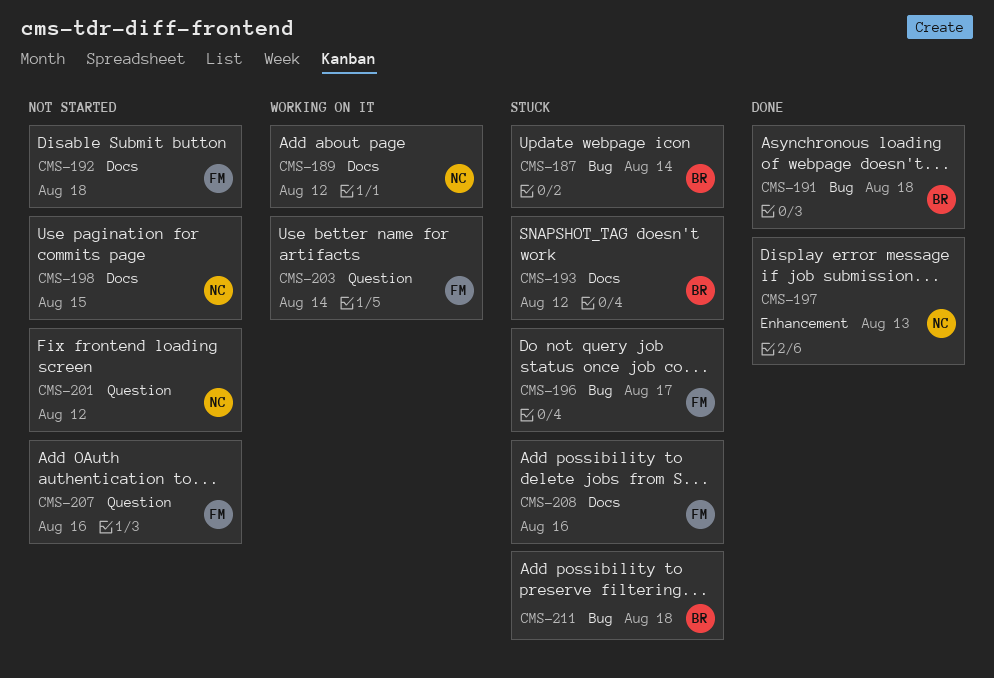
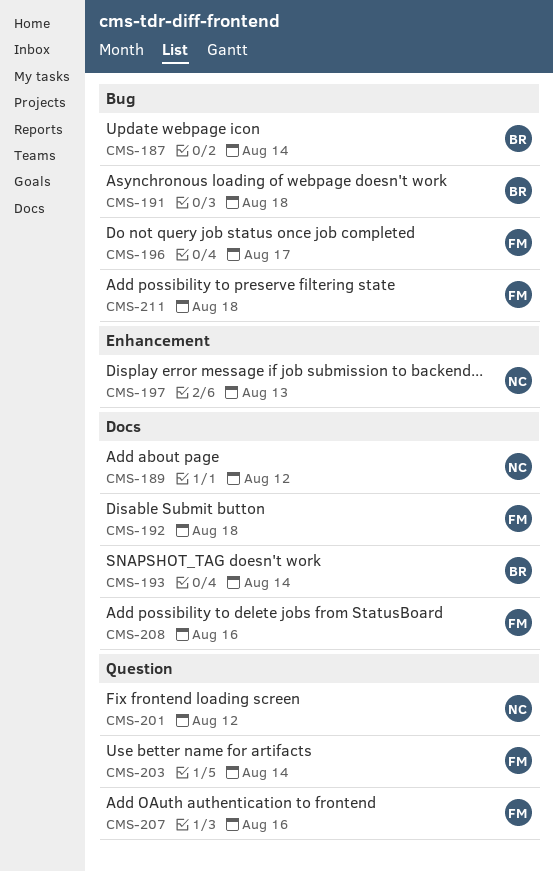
CMS-193, due: Aug 12 -> Aug 14
CMS-198: present -> none
CMS-211, owner: BR -> FM

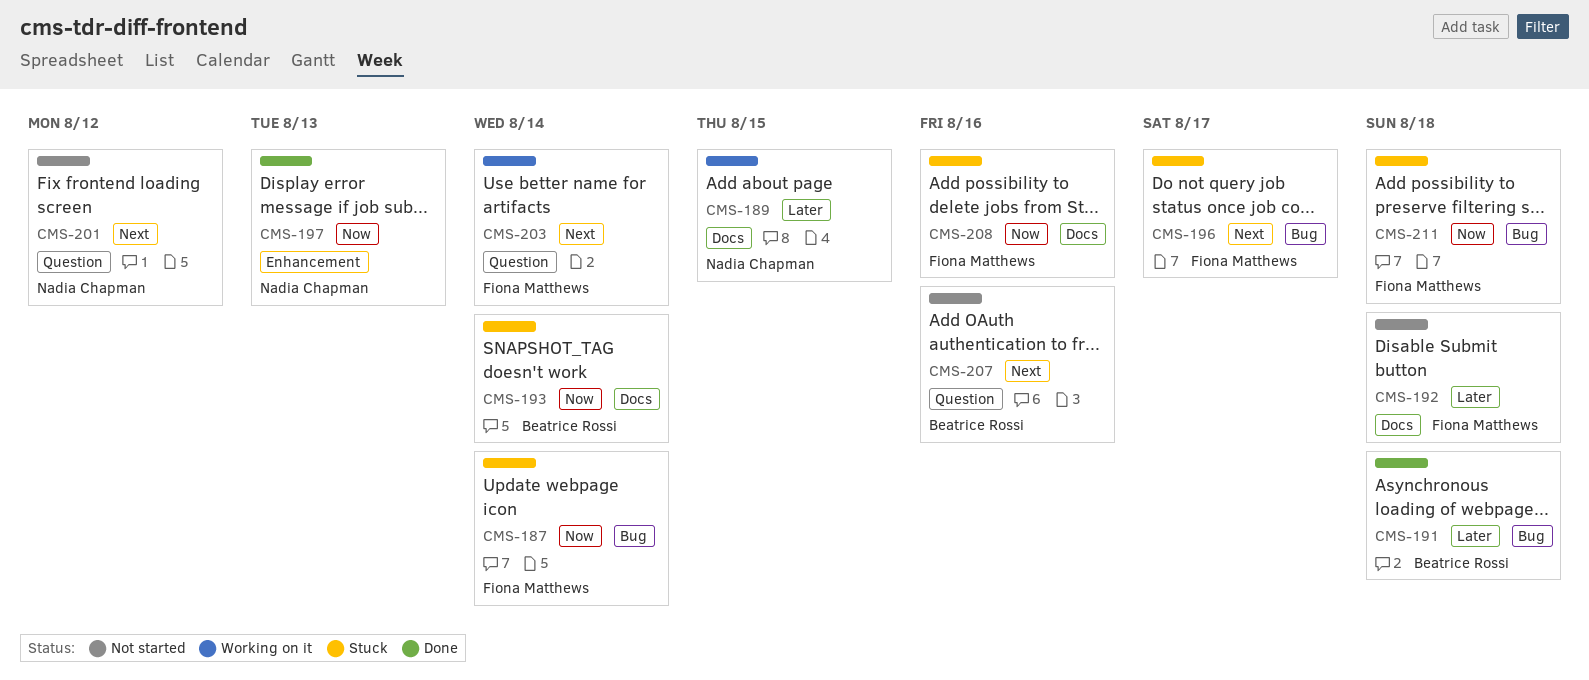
CMS-187, owner: Beatrice Rossi -> Fiona Matthews
CMS-189, due: Aug 12 -> Aug 15
CMS-207, owner: Fiona Matthews -> Beatrice Rossi

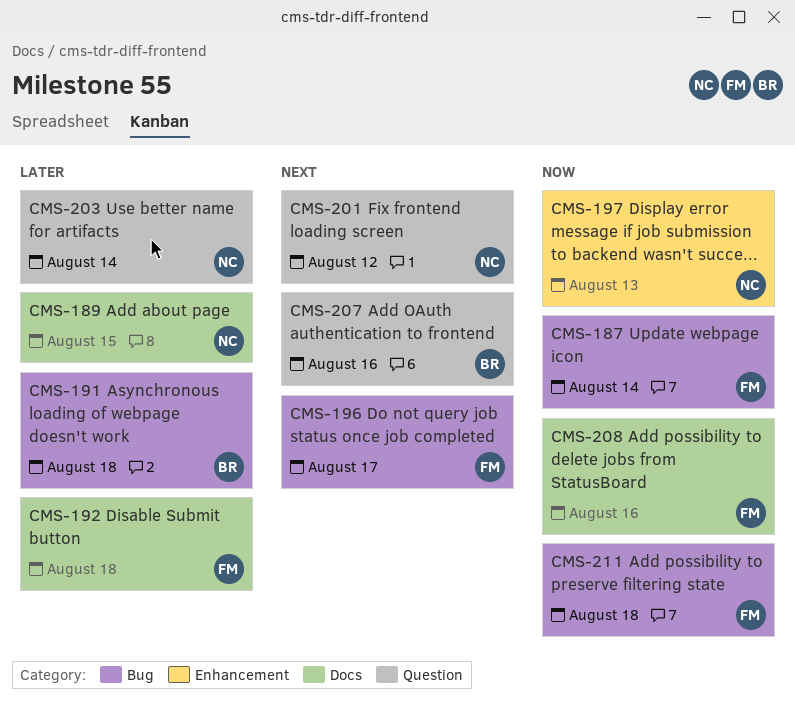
CMS-193: present -> none
CMS-203, owner: Fiona Matthews -> Nadia Chapman
CMS-203, priority: Next -> Later

